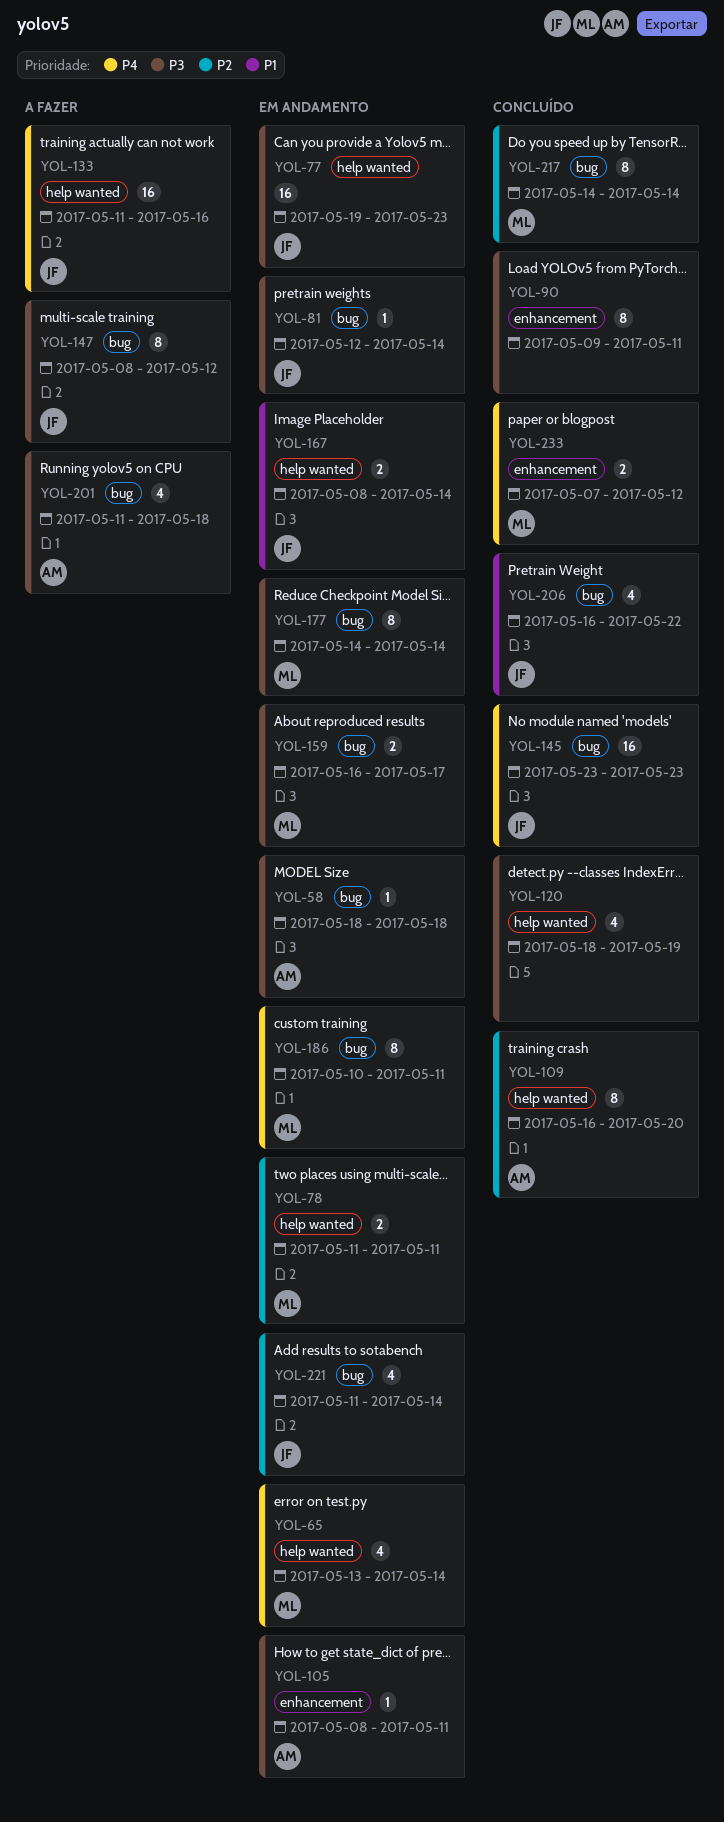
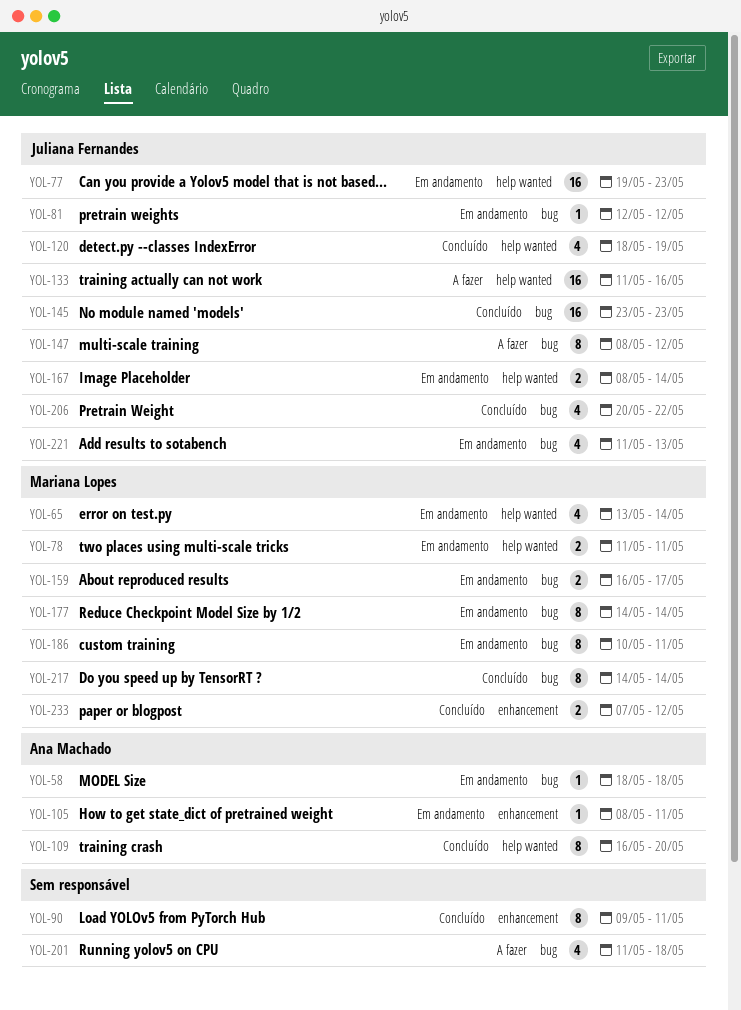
YOL-81, due: May 14 -> May 12
YOL-120, owner: none -> Juliana Fernandes
YOL-201, owner: Ana Machado -> none
YOL-206, start: May 16 -> May 20
YOL-221, due: May 14 -> May 13

